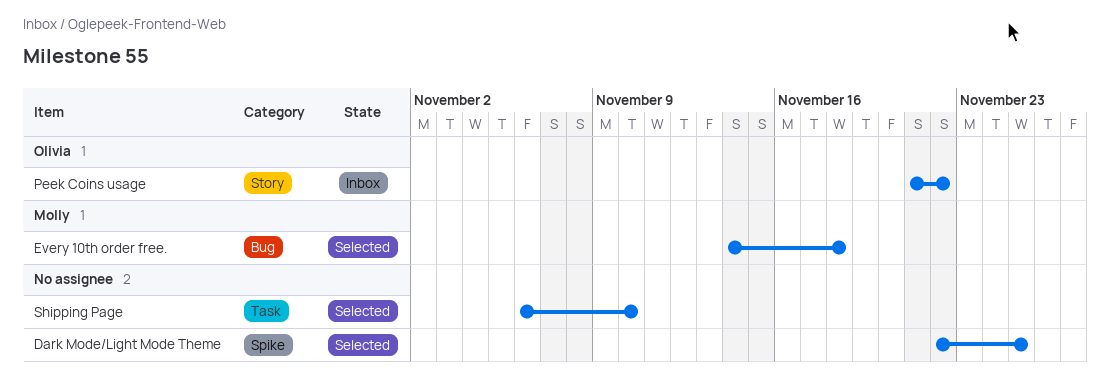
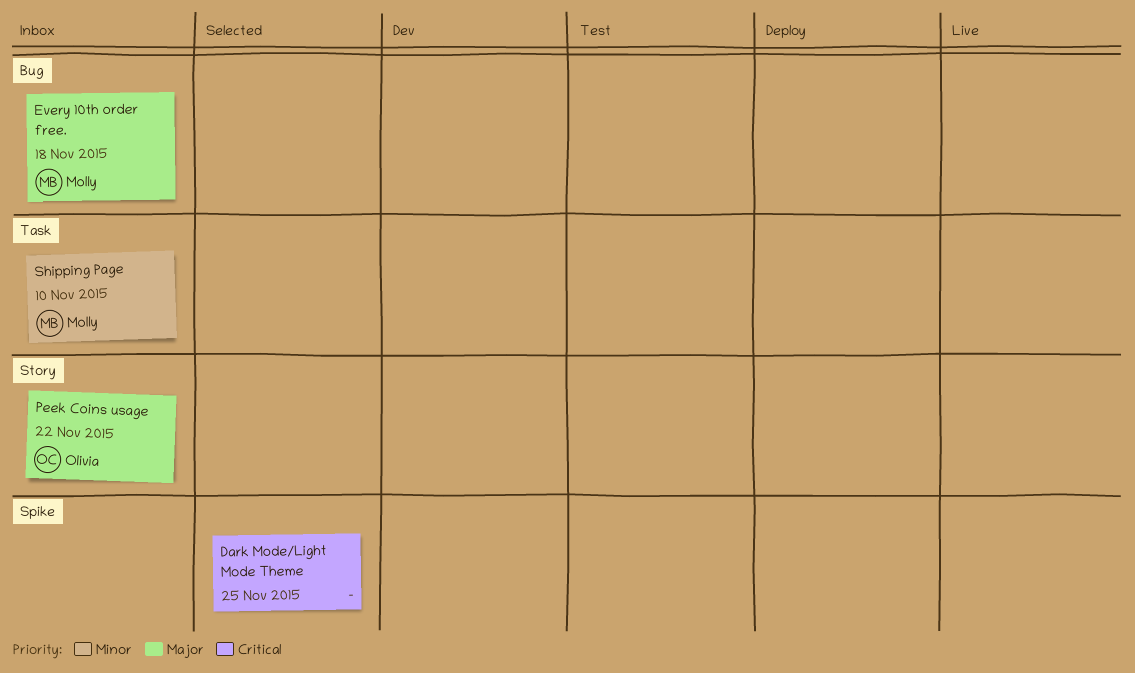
Every 10th order free., status: Selected -> Inbox
Shipping Page, status: Selected -> Inbox
Shipping Page, owner: none -> Molly

